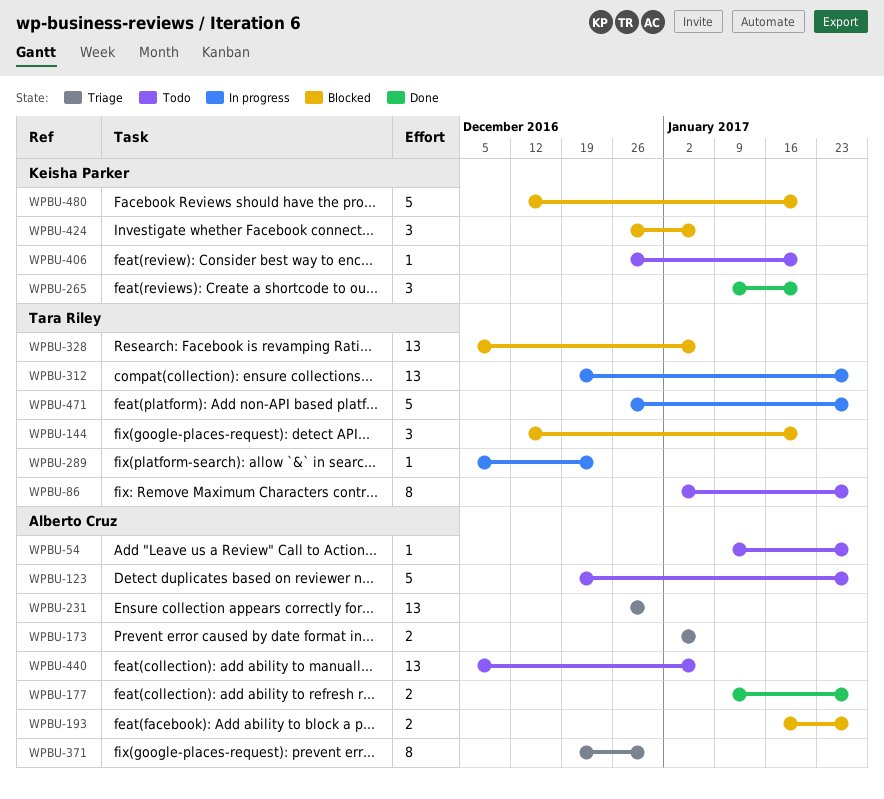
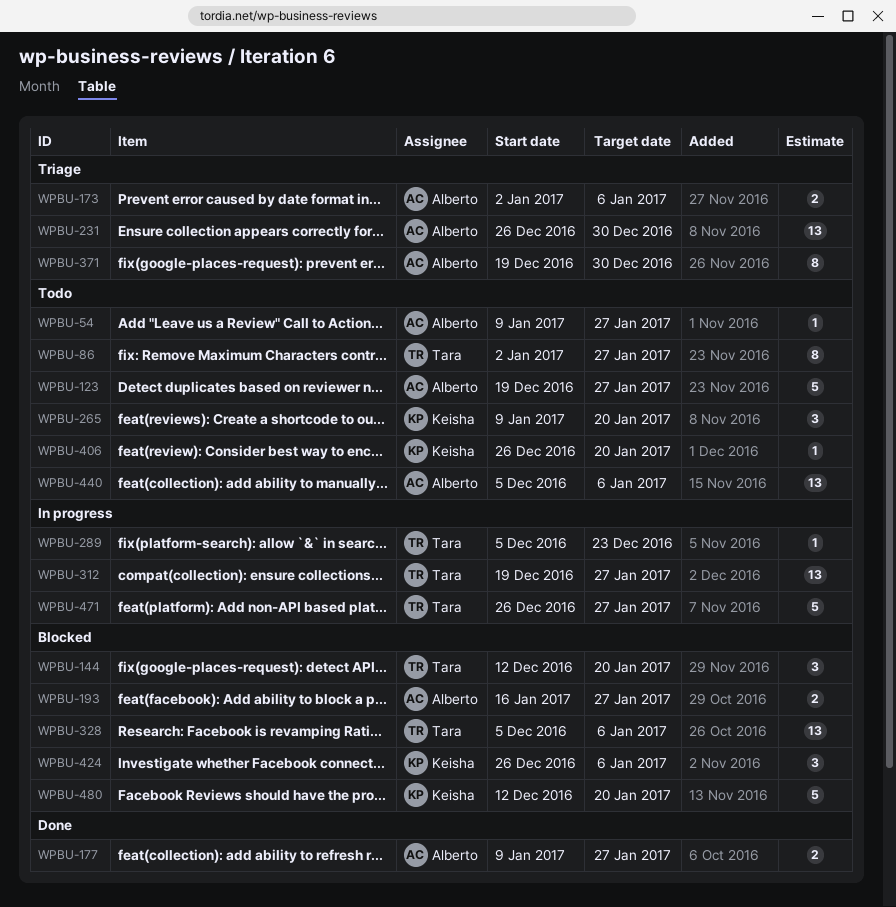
WPBU-265, status: Done -> Todo

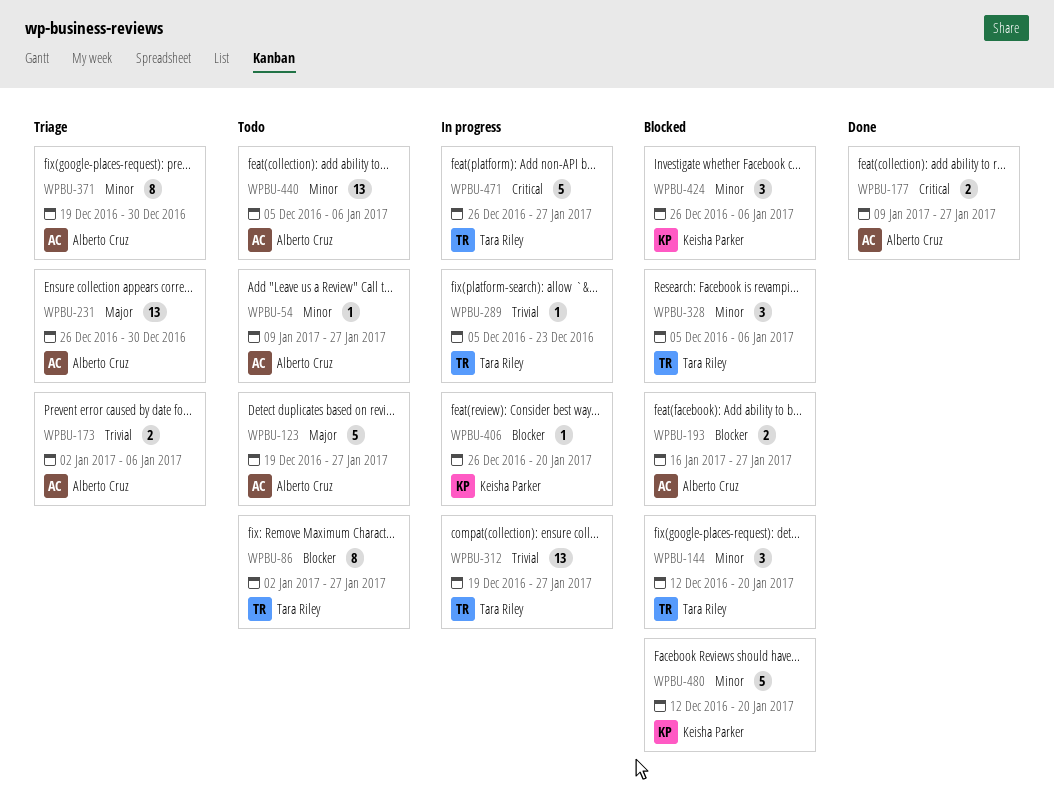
WPBU-265: present -> none
WPBU-328, estimate: 13 -> 3
WPBU-406, status: Todo -> In progress

